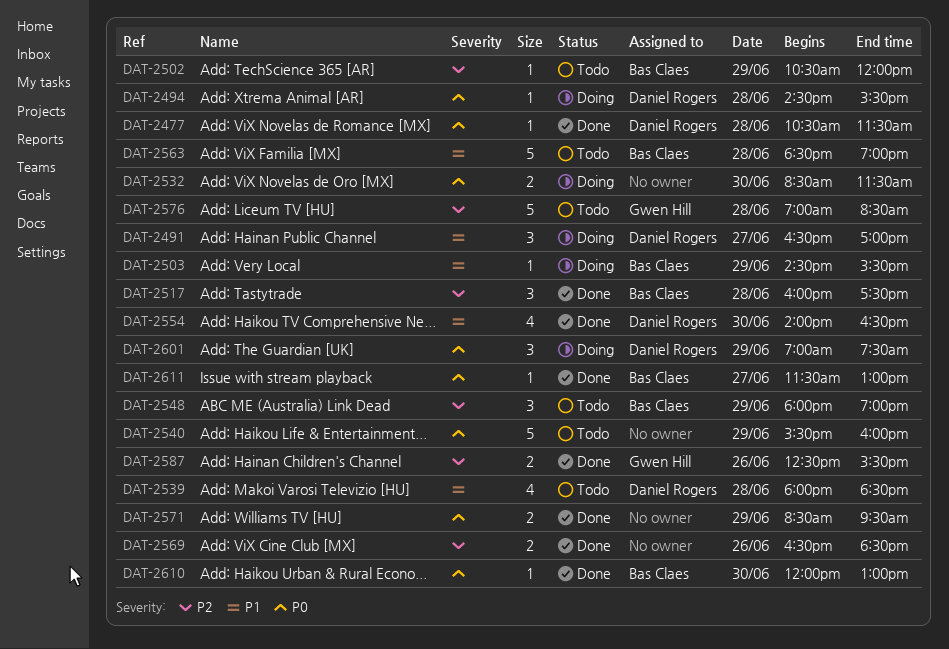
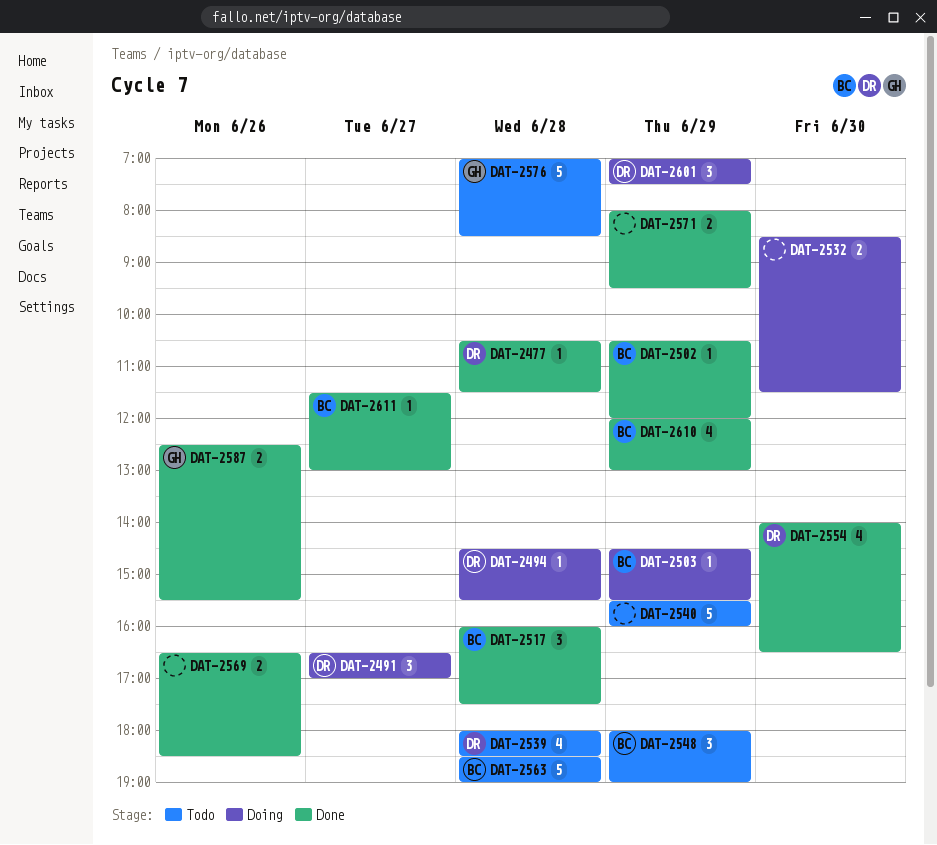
DAT-2502, status: Todo -> Done
DAT-2571, begins: 08:30 -> 08:00
DAT-2610, estimate: 1 -> 4
DAT-2610, day: Jun 30 -> Jun 29

